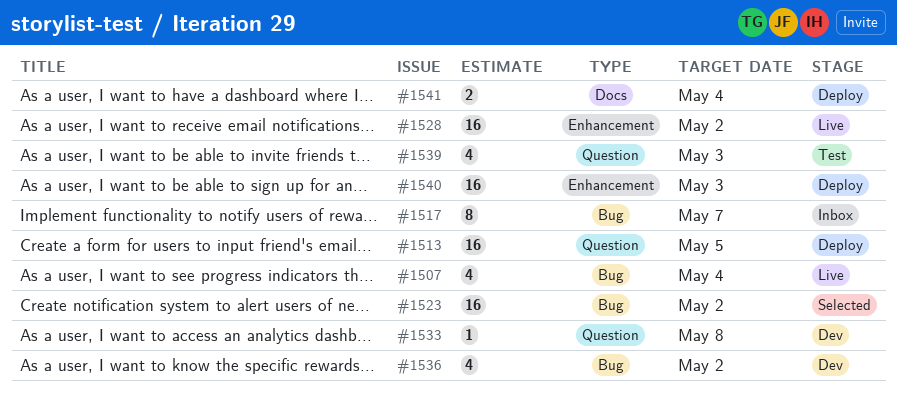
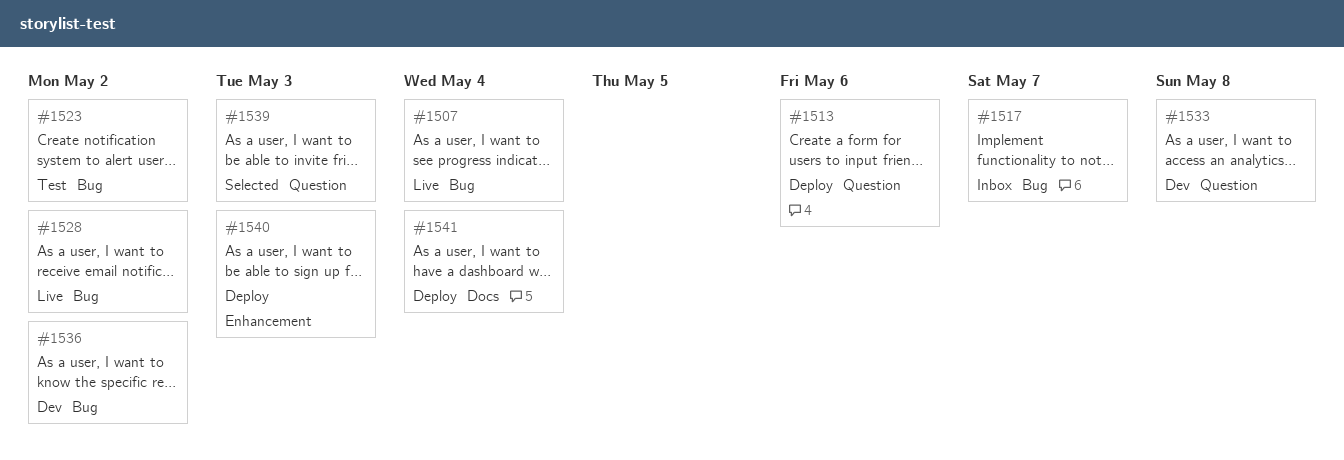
#1513, due: May 5 -> May 6
#1523, status: Selected -> Test
#1528, label: Enhancement -> Bug
#1539, status: Test -> Selected

